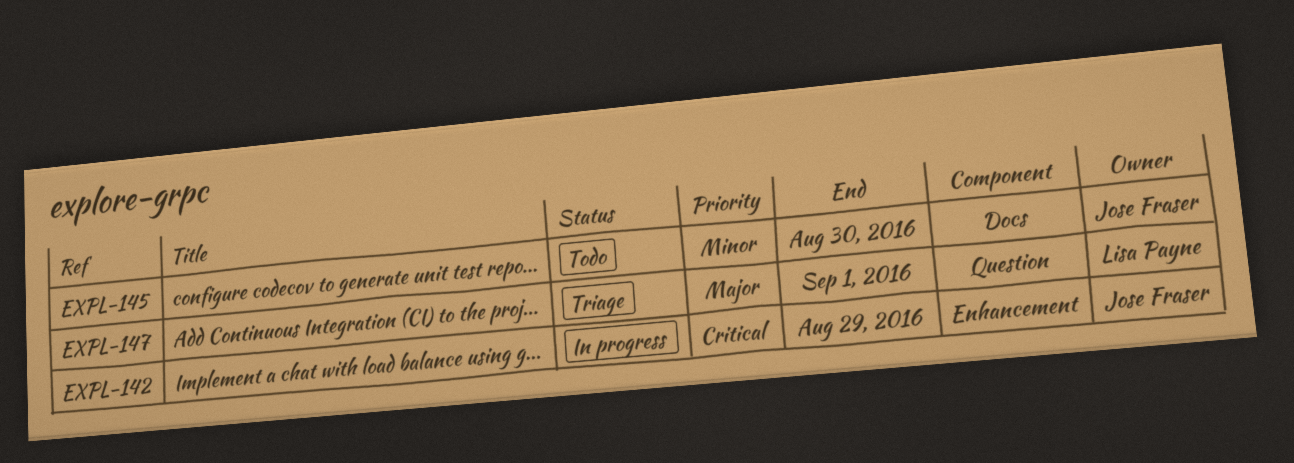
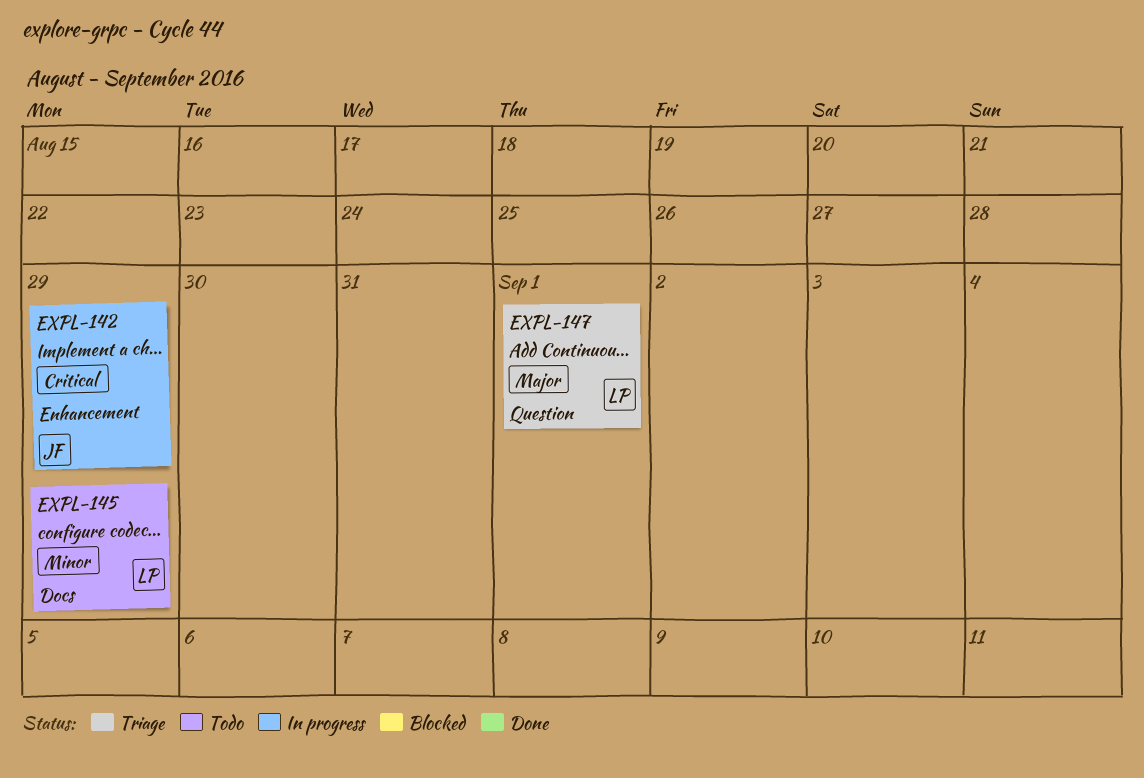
EXPL-145, owner: Jose Fraser -> Lisa Payne
EXPL-145, due: Aug 30 -> Aug 29

